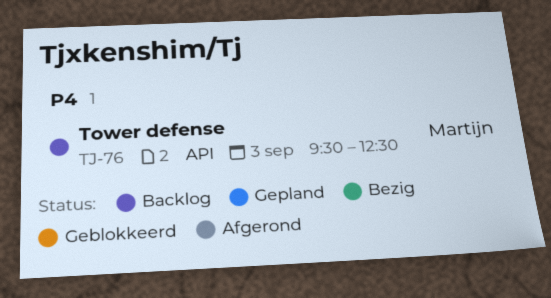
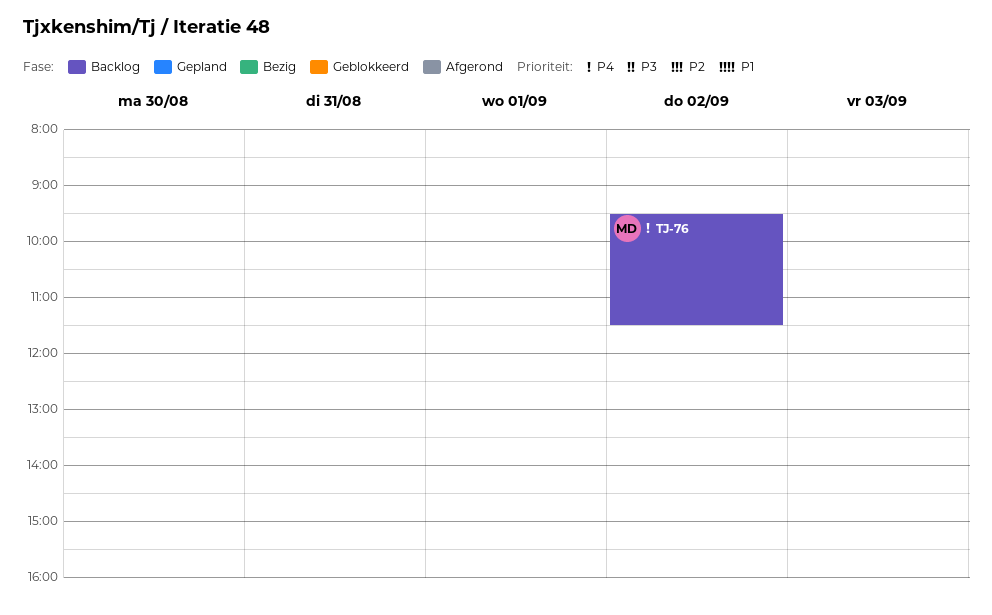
TJ-76, day: Sep 3 -> Sep 2
TJ-76, ends: 12:30 -> 11:30

